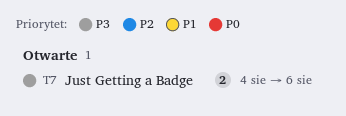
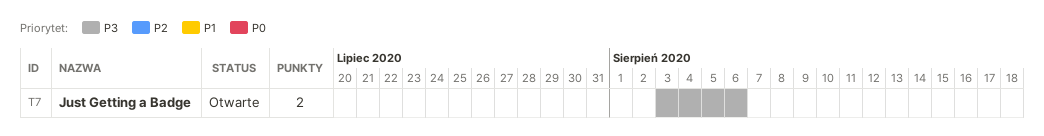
T7, start: Aug 4 -> Aug 3

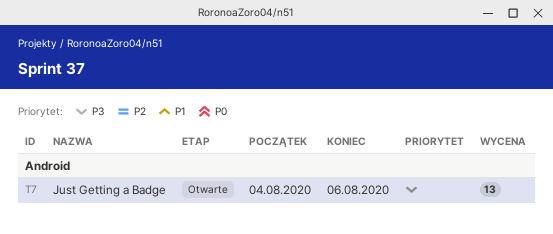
T7, estimate: 2 -> 13
T7, start: Aug 3 -> Aug 4

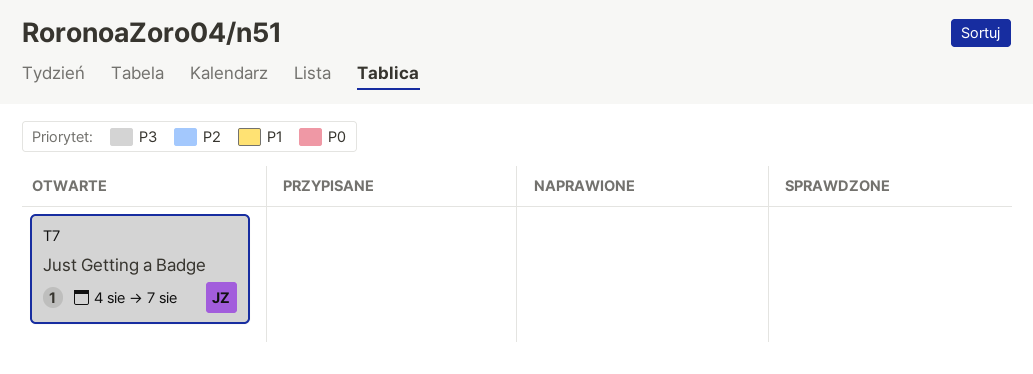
T7, estimate: 13 -> 1
T7, due: Aug 6 -> Aug 7

